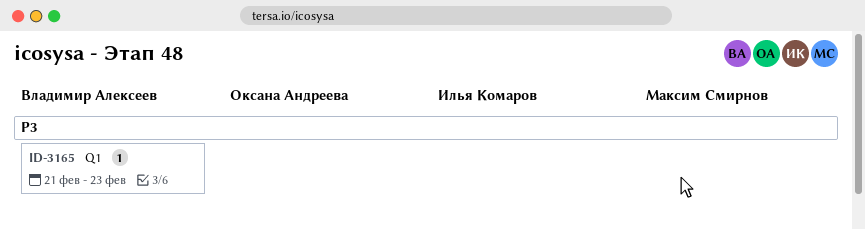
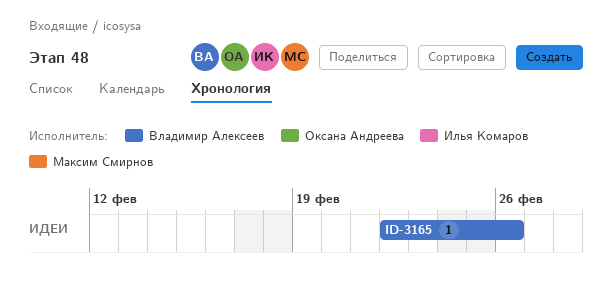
ID-3165, start: Feb 21 -> Feb 22
ID-3165, due: Feb 23 -> Feb 26

